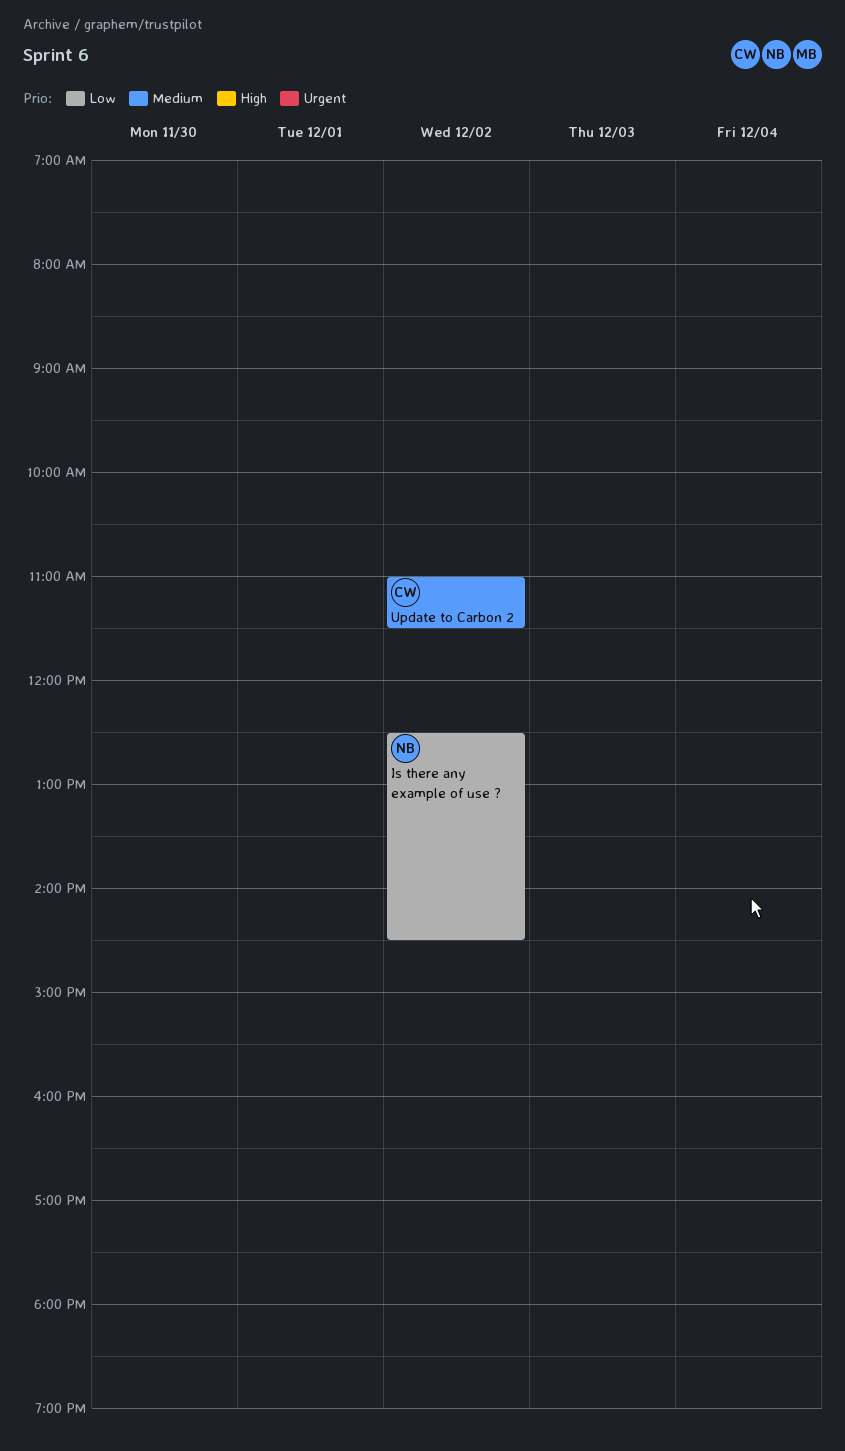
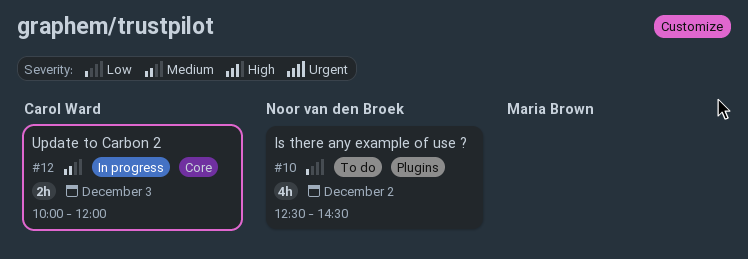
Update to Carbon 2, day: Dec 2 -> Dec 3
Update to Carbon 2, begins: 11:00 -> 10:00
Update to Carbon 2, ends: 11:30 -> 12:00

